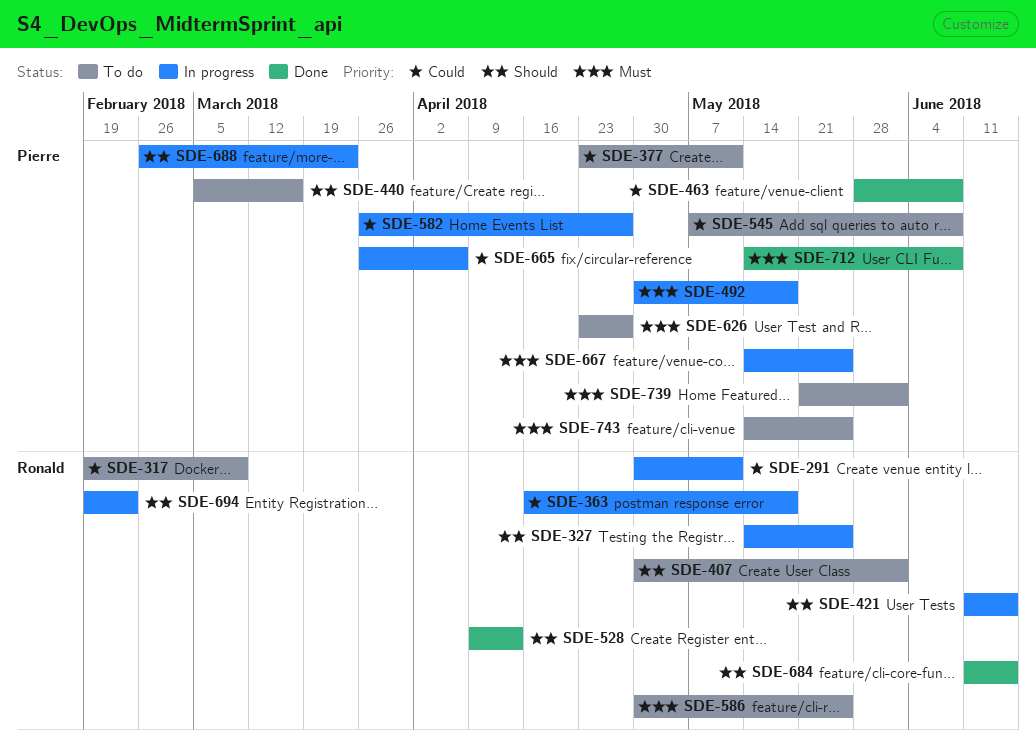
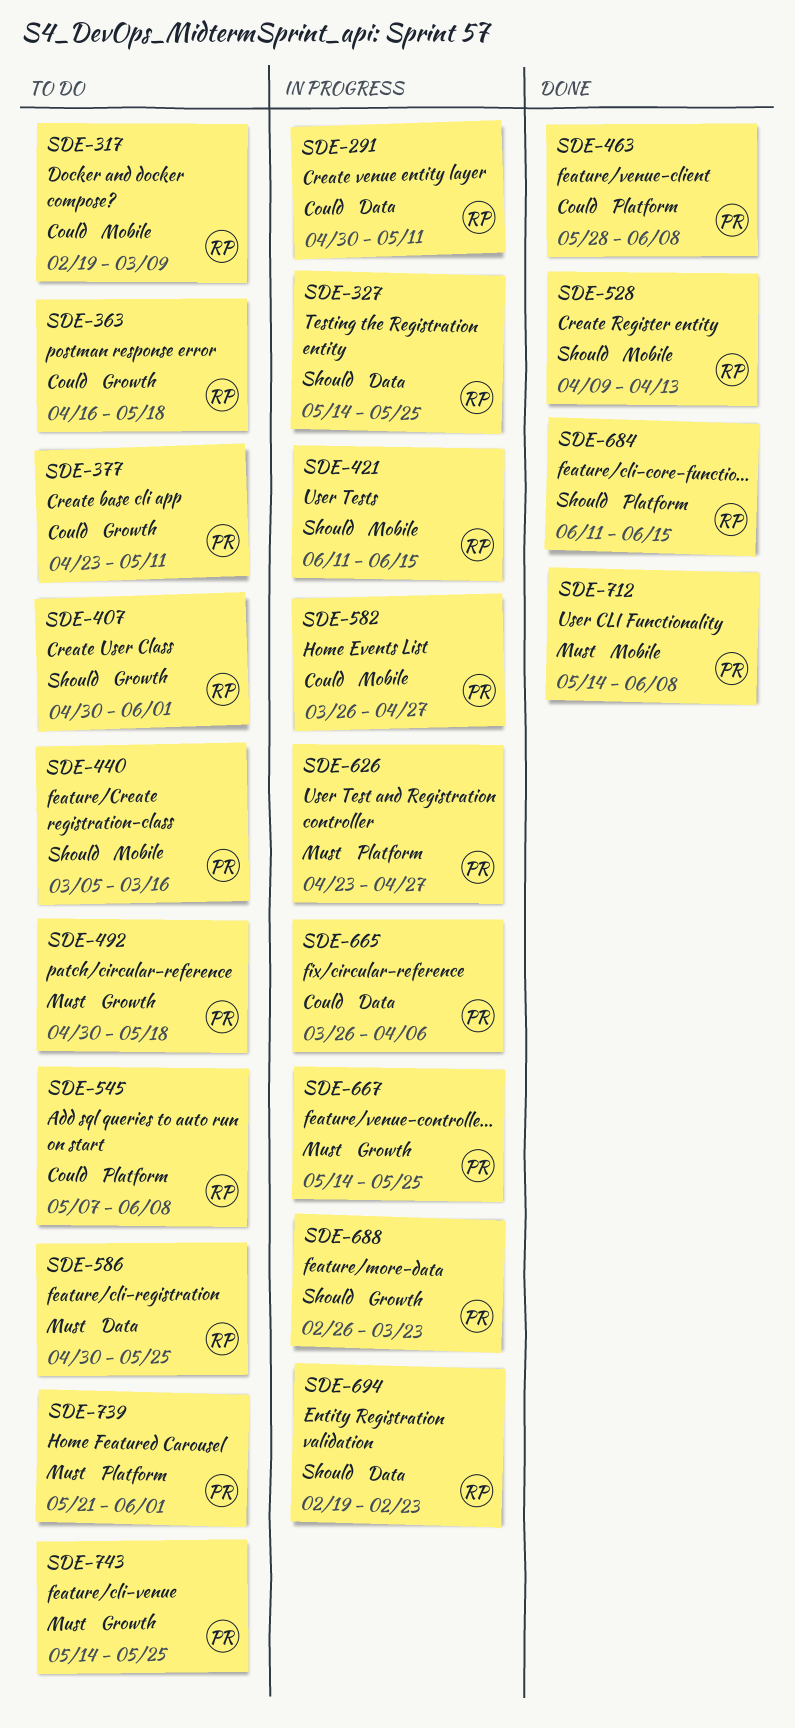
SDE-363, status: In progress -> To do
SDE-492, status: In progress -> To do
SDE-545, owner: Pierre -> Ronald
SDE-626, status: To do -> In progress

